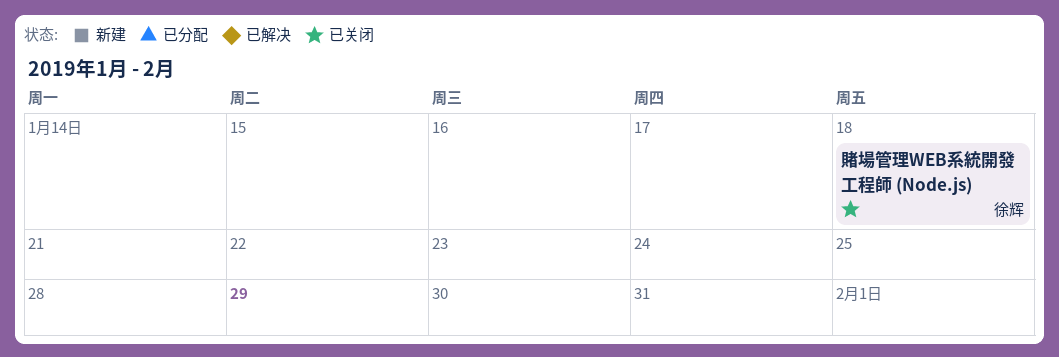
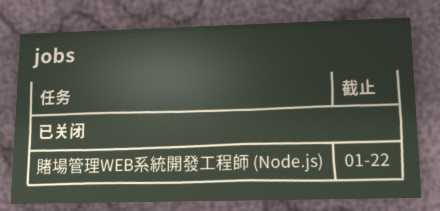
賭場管理WEB系統開發工程師 (Node.js), due: Jan 18 -> Jan 22

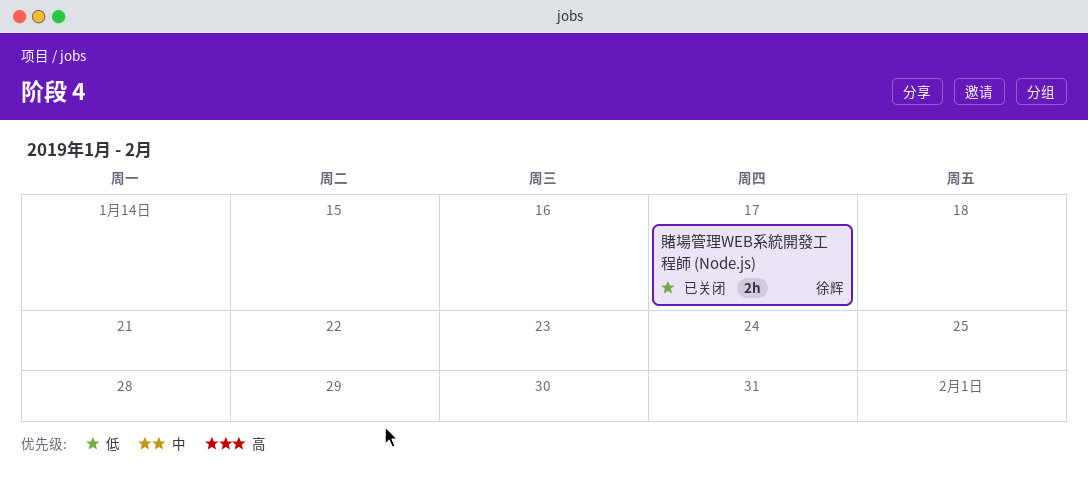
賭場管理WEB系統開發工程師 (Node.js), due: Jan 22 -> Jan 17

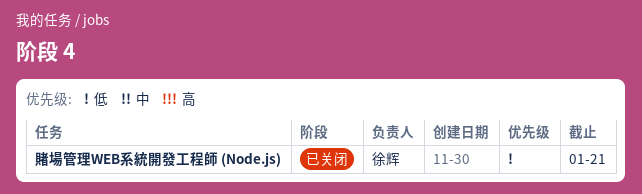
賭場管理WEB系統開發工程師 (Node.js), due: Jan 17 -> Jan 21

